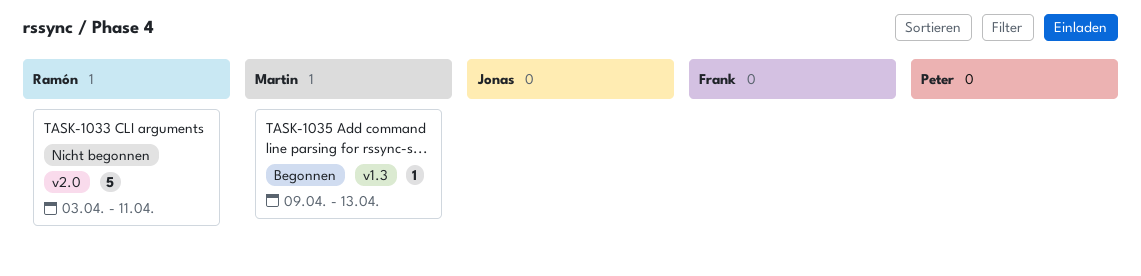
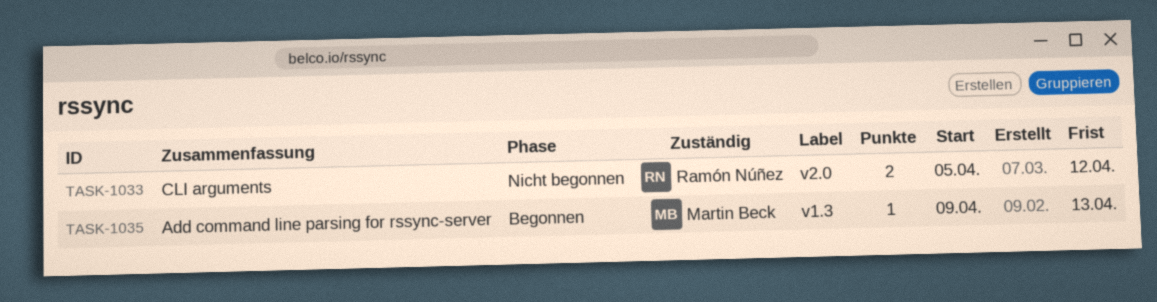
TASK-1033, estimate: 5 -> 2
TASK-1033, start: Apr 3 -> Apr 5
TASK-1033, due: Apr 11 -> Apr 12

